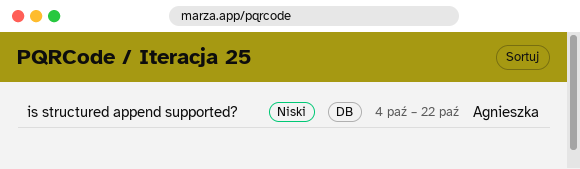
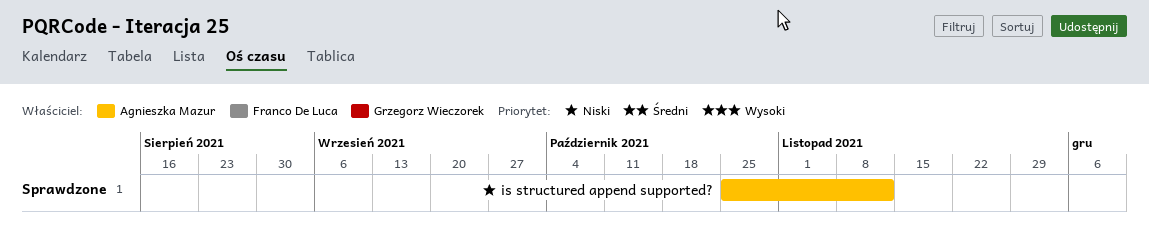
is structured append supported?, start: Oct 4 -> Oct 25
is structured append supported?, due: Oct 22 -> Nov 12

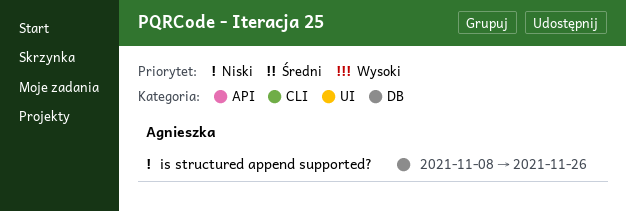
is structured append supported?, start: Oct 25 -> Nov 8
is structured append supported?, due: Nov 12 -> Nov 26

